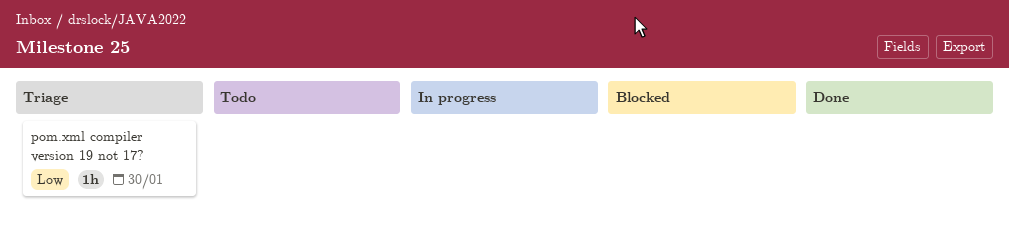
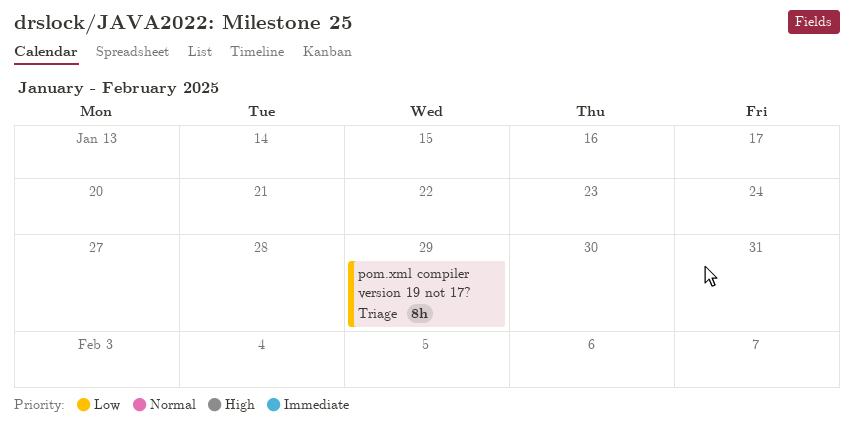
pom.xml compiler version 19 not 17?, estimate: 1h -> 8h
pom.xml compiler version 19 not 17?, due: Jan 30 -> Jan 29

